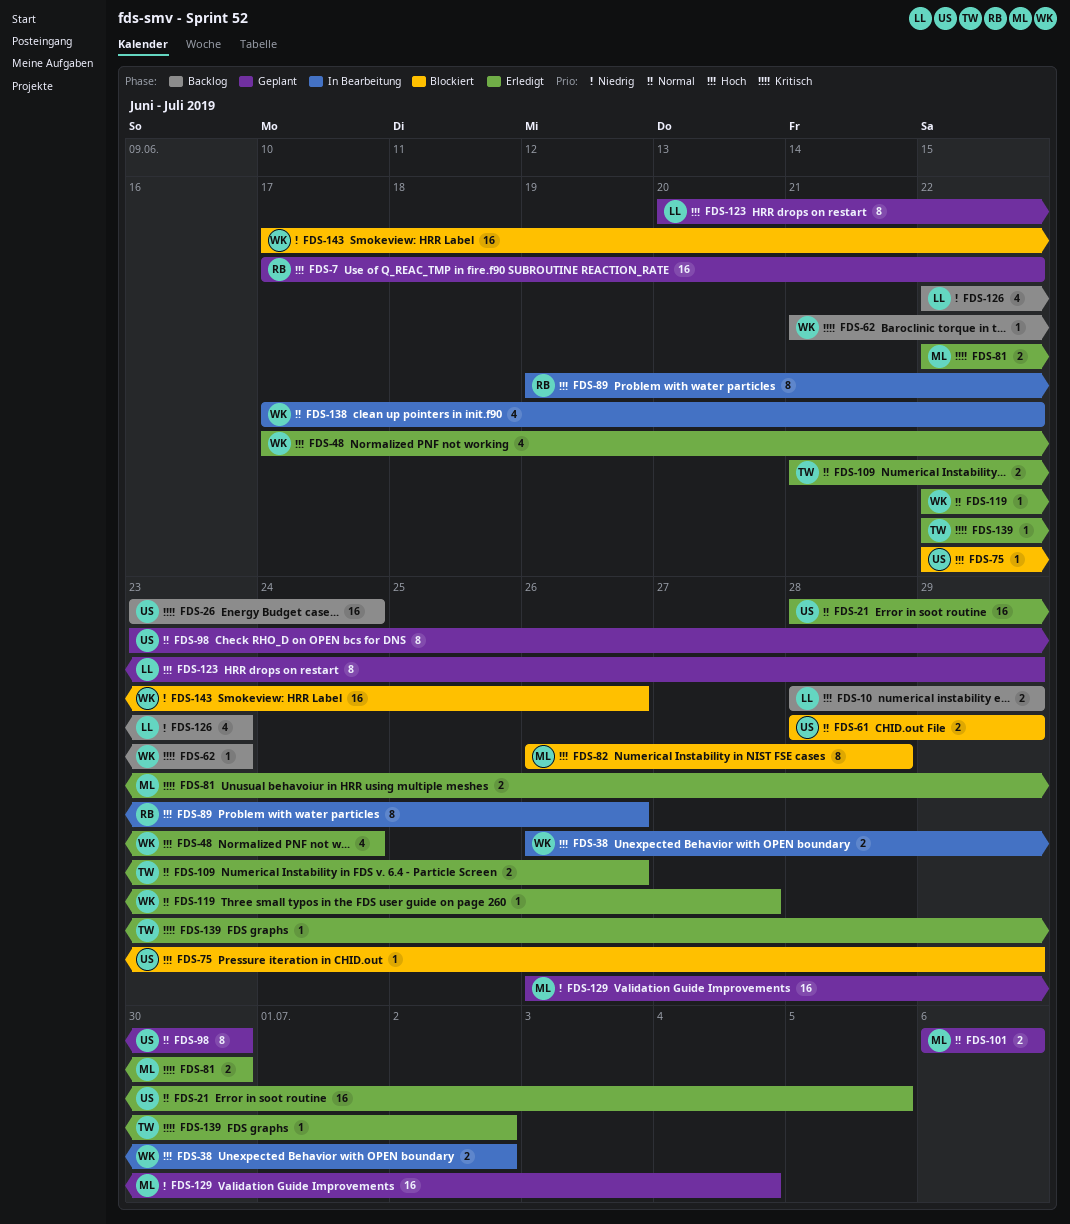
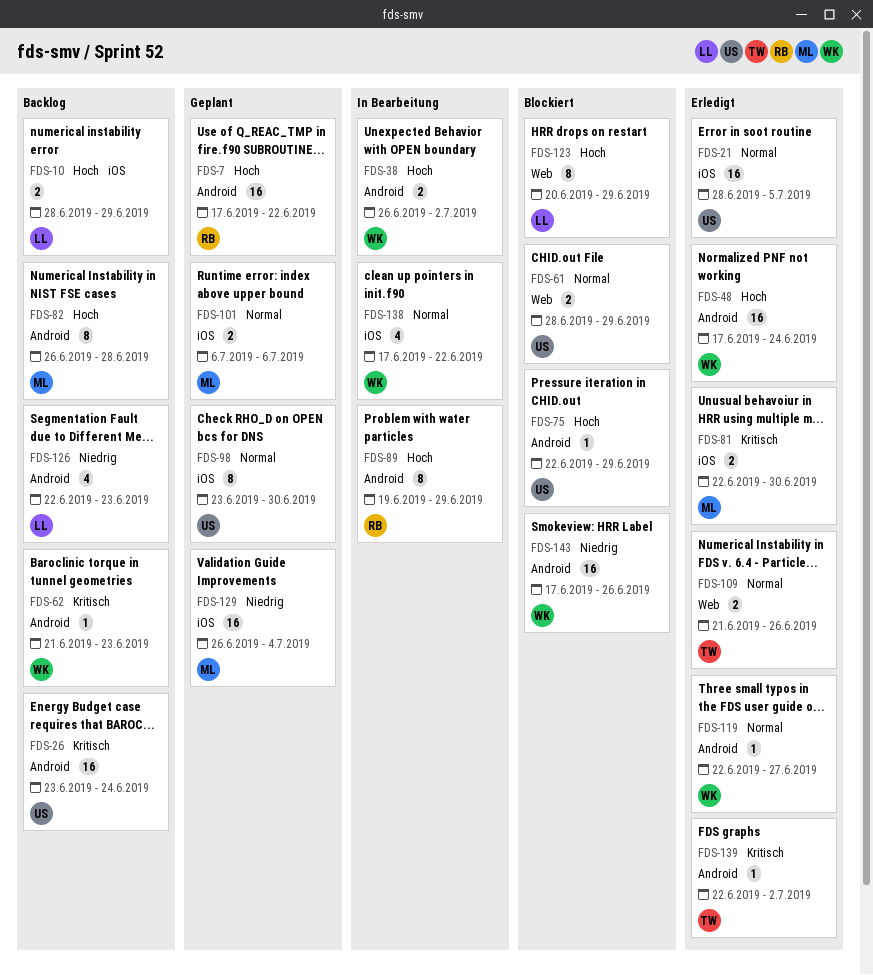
FDS-48, estimate: 4 -> 16
FDS-82, status: Blockiert -> Backlog
FDS-89, due: Jun 26 -> Jun 29
FDS-123, status: Geplant -> Blockiert

